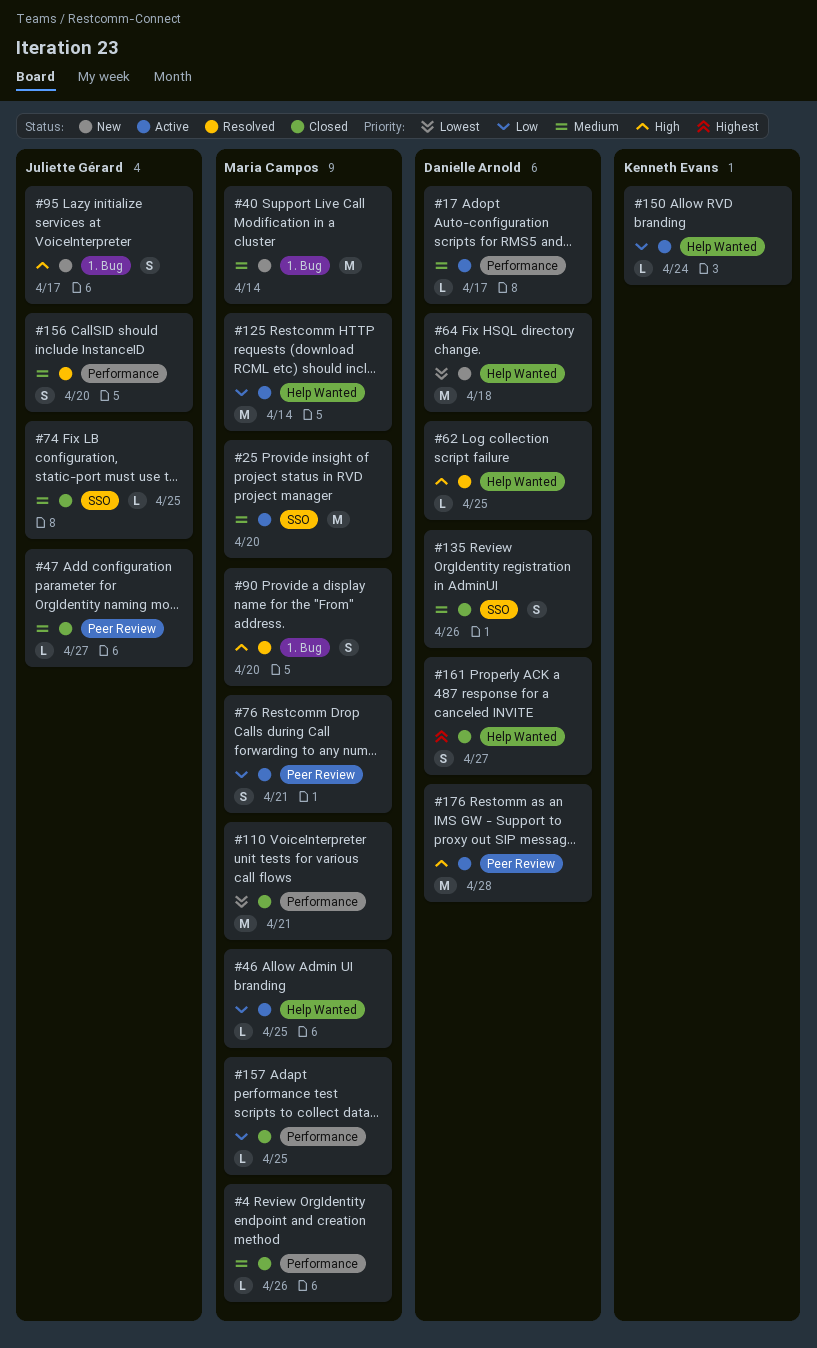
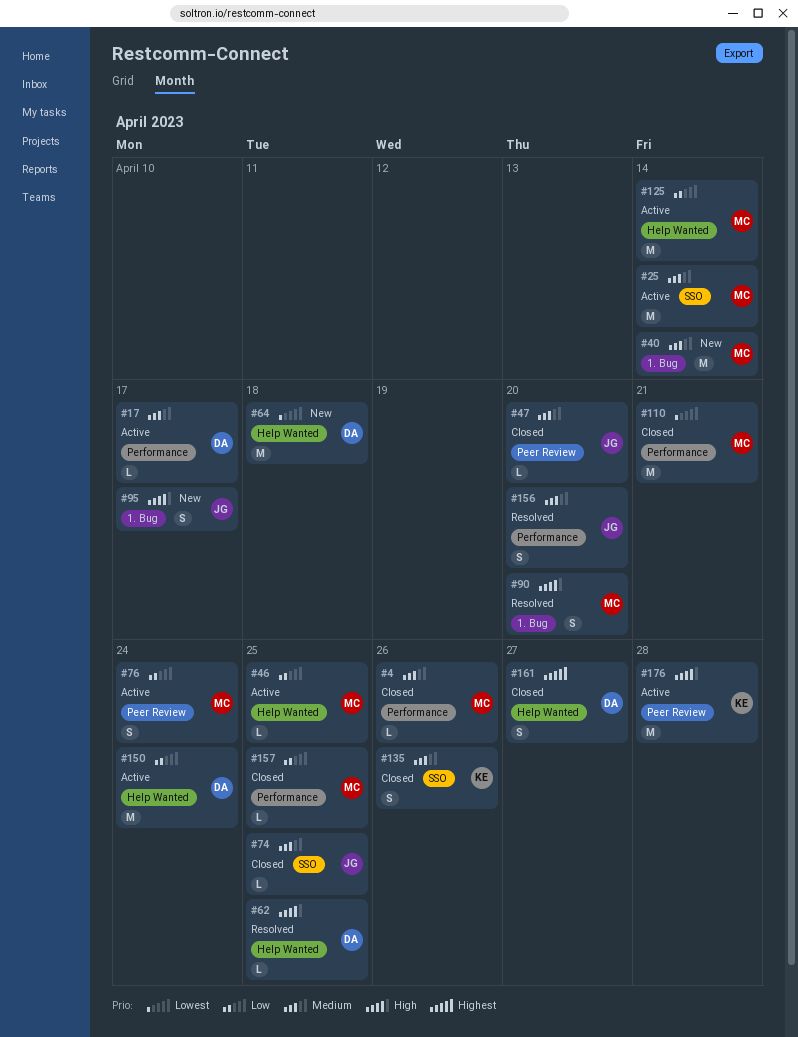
#25, due: Apr 20 -> Apr 14
#47, due: Apr 27 -> Apr 20
#76, due: Apr 21 -> Apr 24
#135, owner: Danielle Arnold -> Kenneth Evans
#150, owner: Kenneth Evans -> Danielle Arnold
#150, estimate: L -> M
#176, owner: Danielle Arnold -> Kenneth Evans

